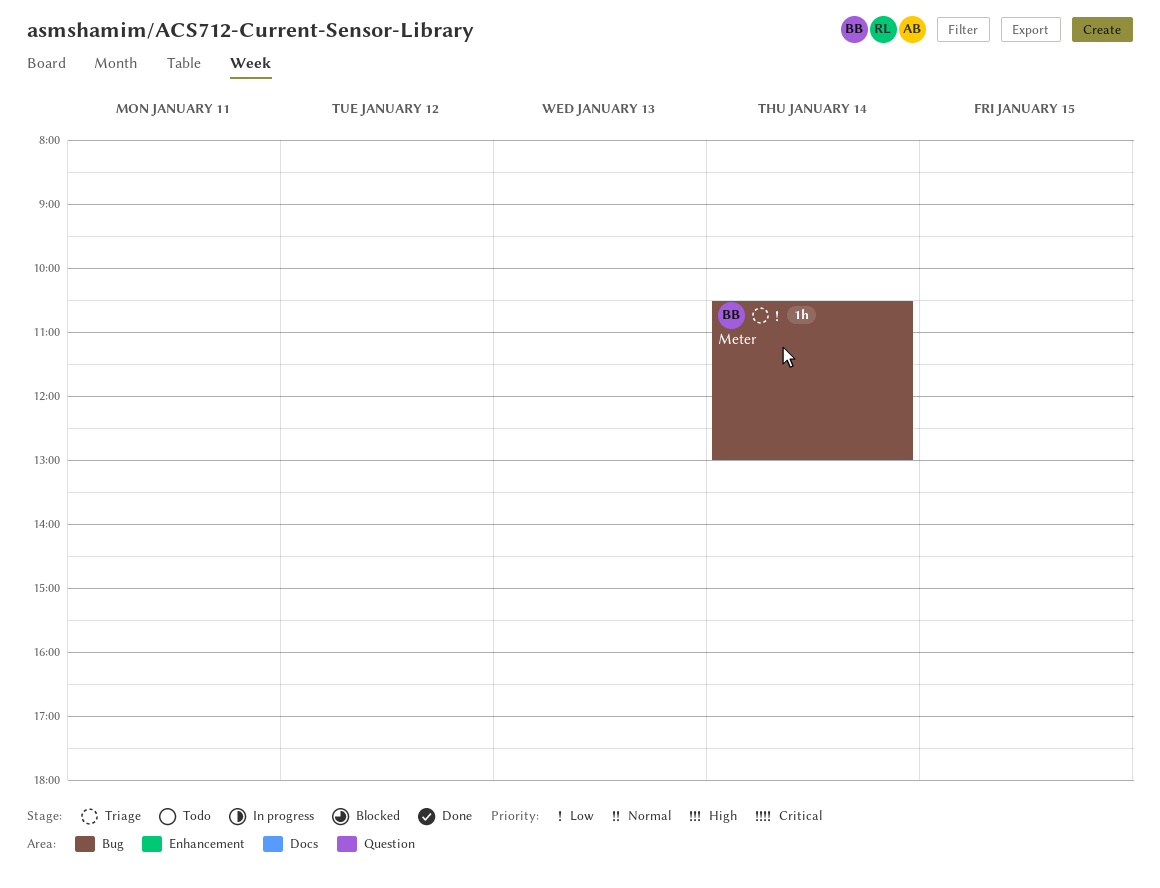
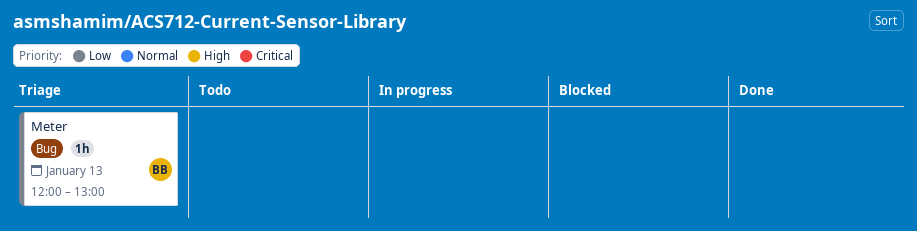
Meter, day: Jan 14 -> Jan 13
Meter, begins: 10:30 -> 12:00

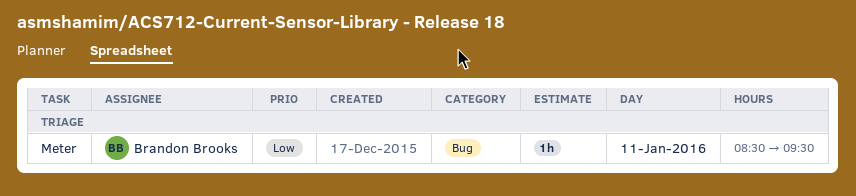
Meter, day: Jan 13 -> Jan 11
Meter, begins: 12:00 -> 08:30
Meter, ends: 13:00 -> 09:30

